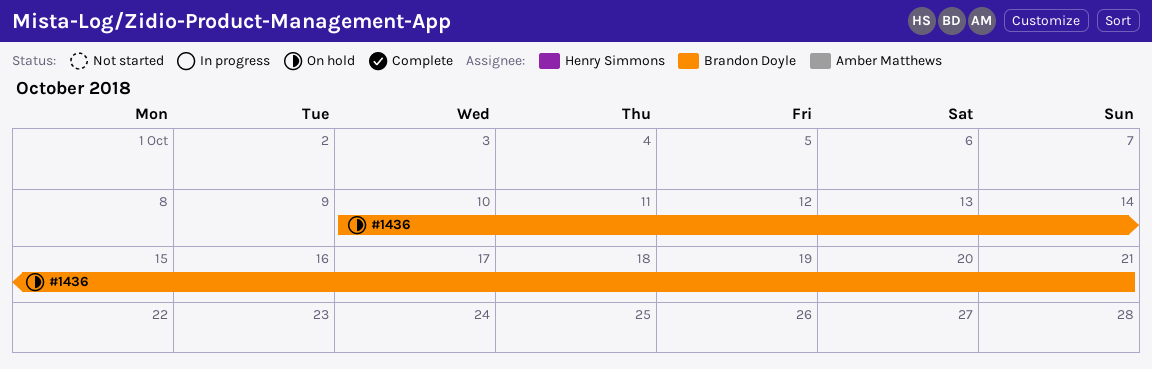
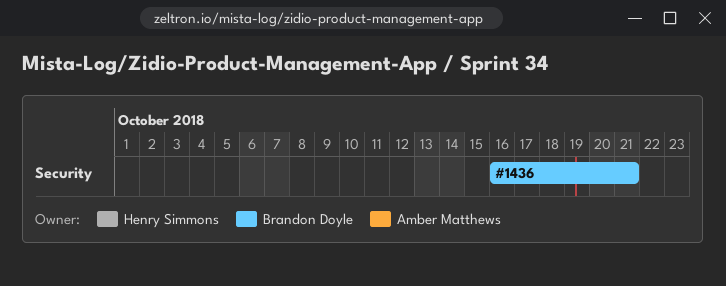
#1436, start: Oct 10 -> Oct 16

